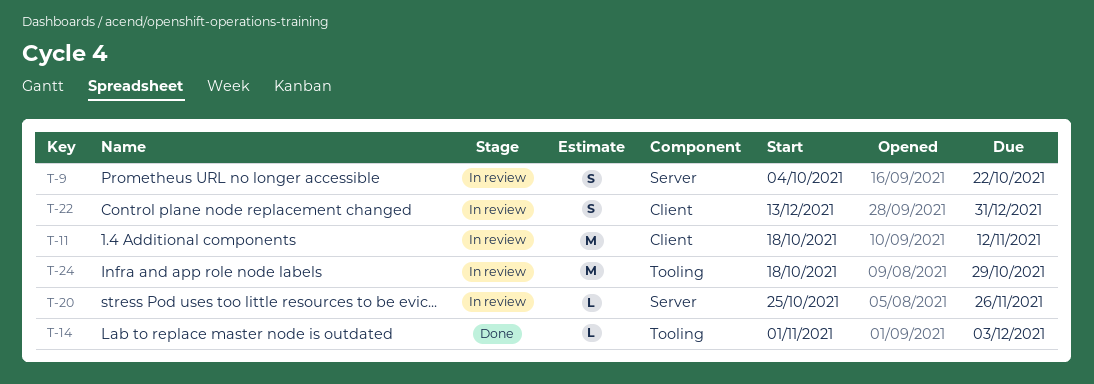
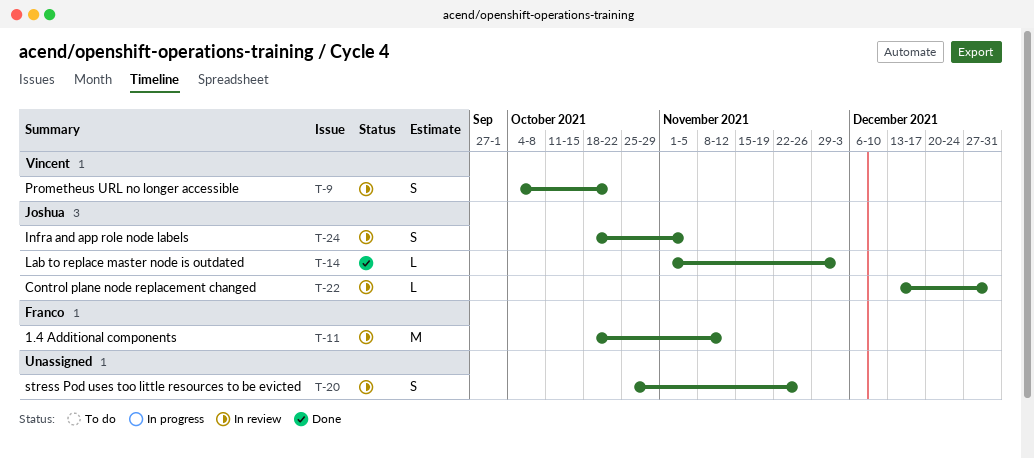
T-20, estimate: L -> S
T-22, estimate: S -> L
T-24, estimate: M -> S
T-24, due: Oct 29 -> Nov 5

